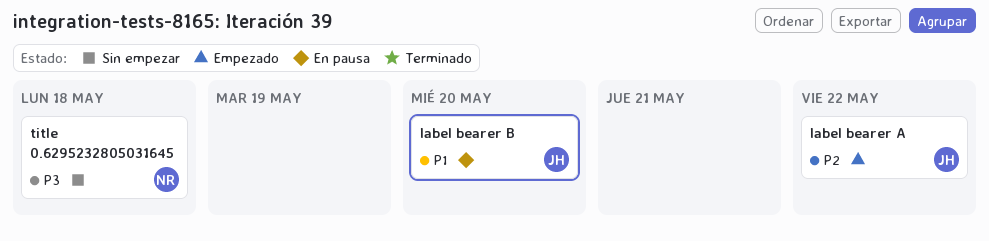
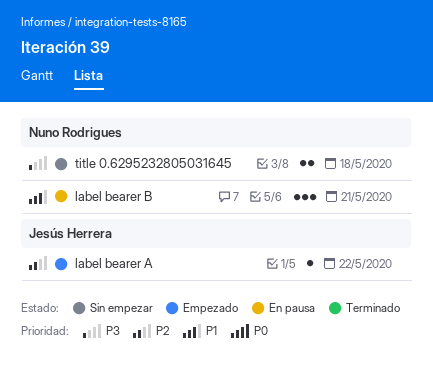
label bearer B, owner: Jesús Herrera -> Nuno Rodrigues
label bearer B, due: May 20 -> May 21

